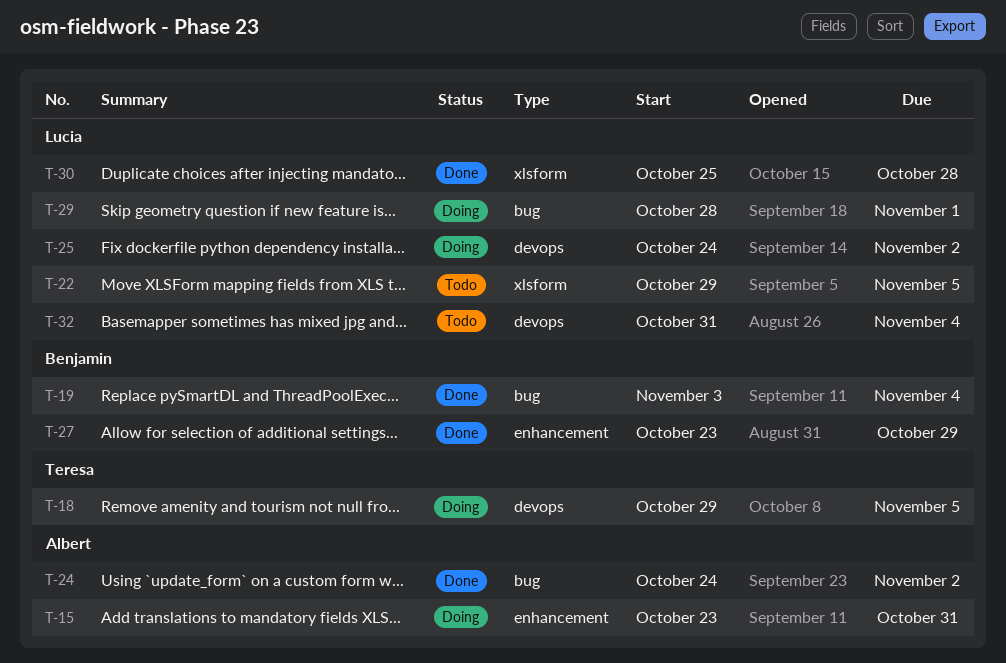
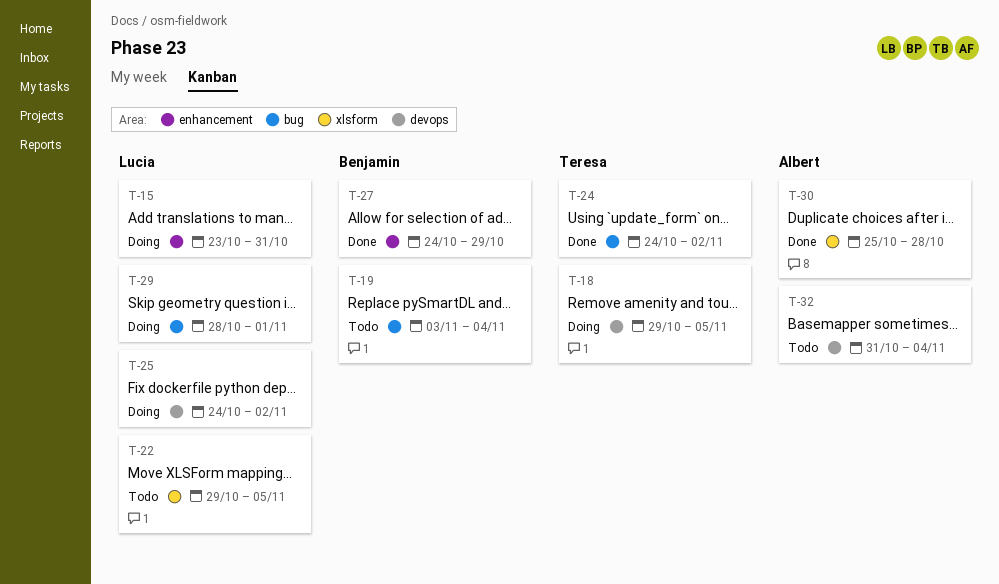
T-15, owner: Albert -> Lucia
T-19, status: Done -> Todo
T-24, owner: Albert -> Teresa
T-27, start: Oct 23 -> Oct 24
T-30, owner: Lucia -> Albert
T-32, owner: Lucia -> Albert

